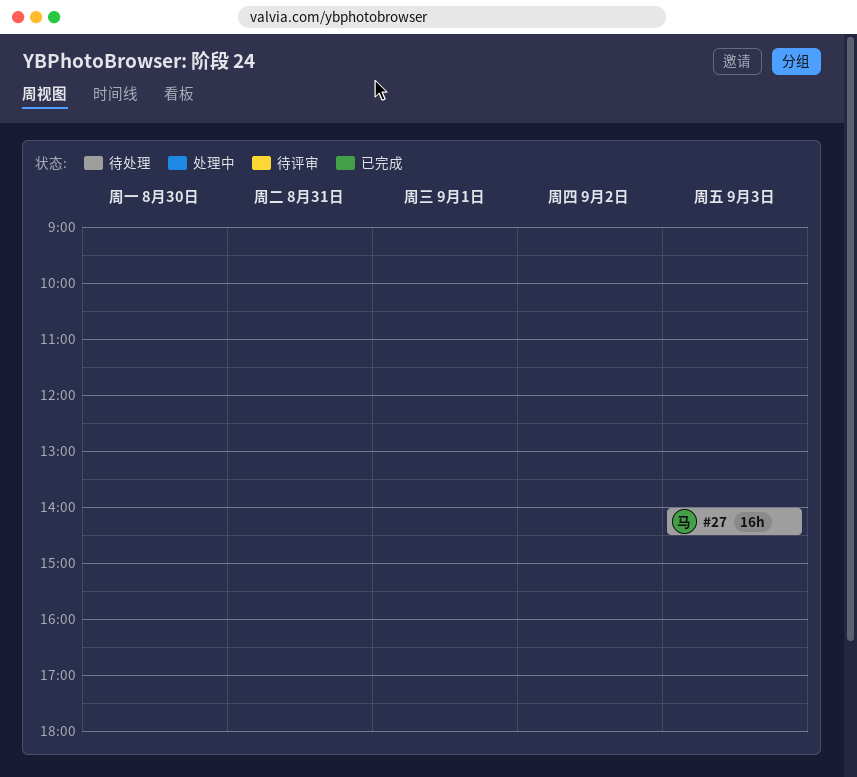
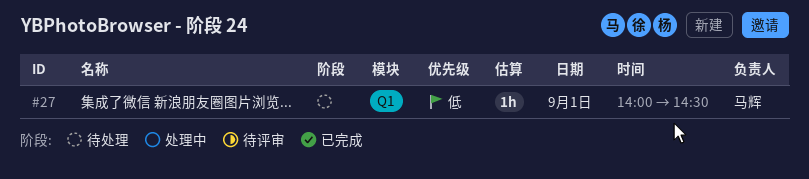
#27, estimate: 16h -> 1h
#27, day: Sep 3 -> Sep 1

